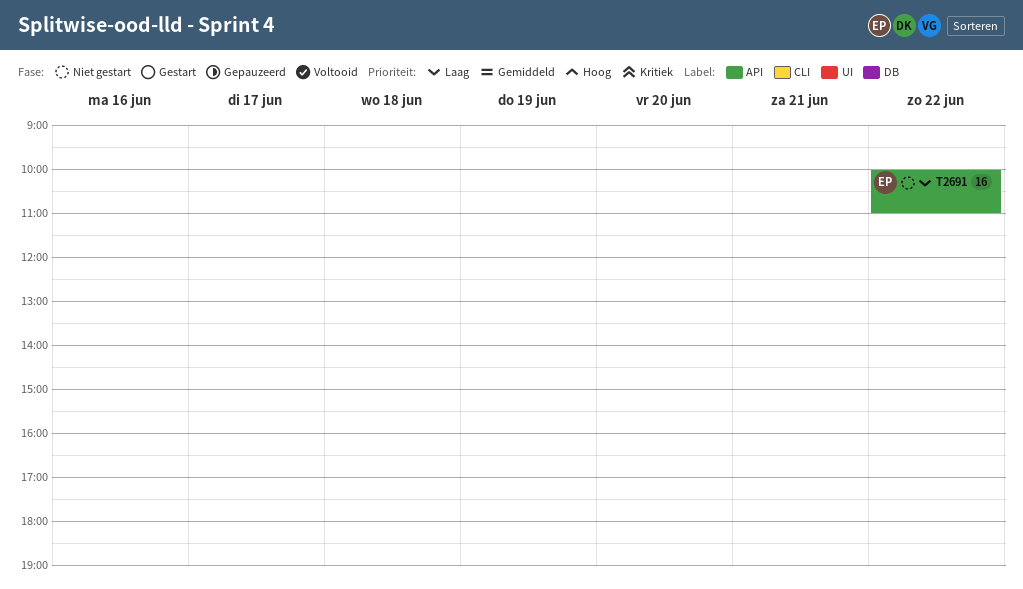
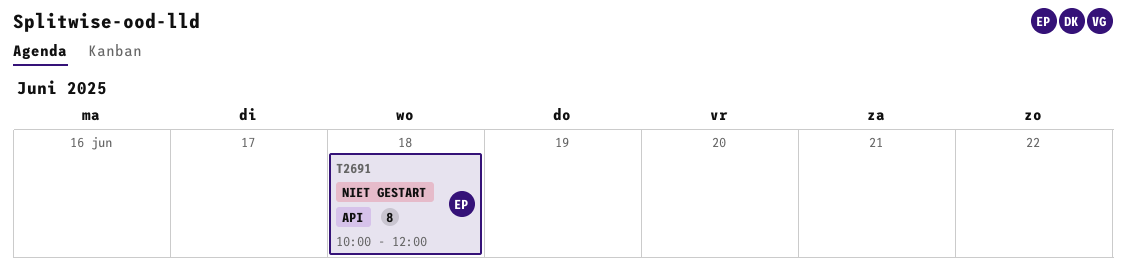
T2691, estimate: 16 -> 8
T2691, day: Jun 22 -> Jun 18
T2691, ends: 11:00 -> 12:00

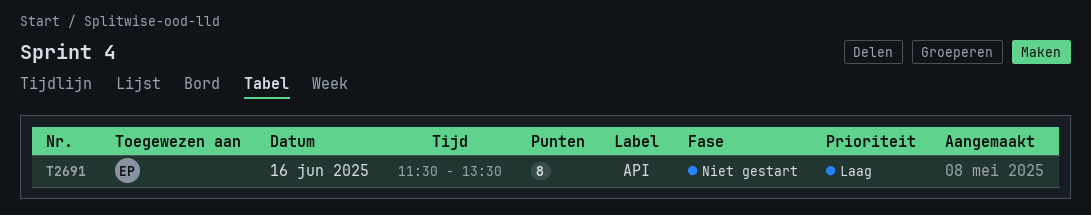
T2691, day: Jun 18 -> Jun 16
T2691, begins: 10:00 -> 11:30
T2691, ends: 12:00 -> 13:30

